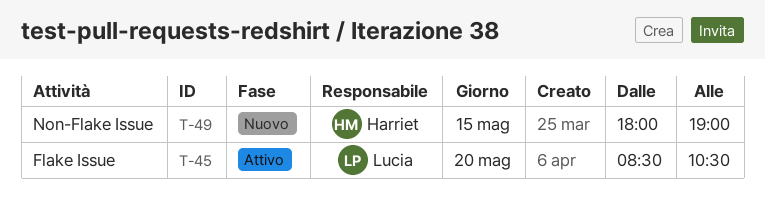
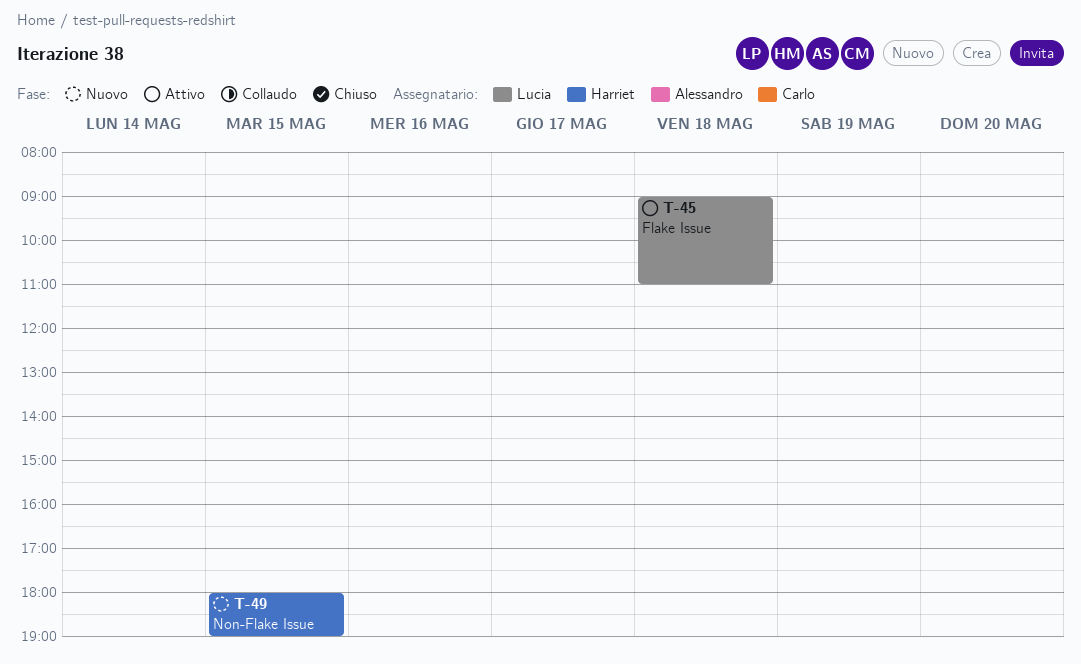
T-45, day: May 20 -> May 18
T-45, begins: 08:30 -> 09:00
T-45, ends: 10:30 -> 11:00

